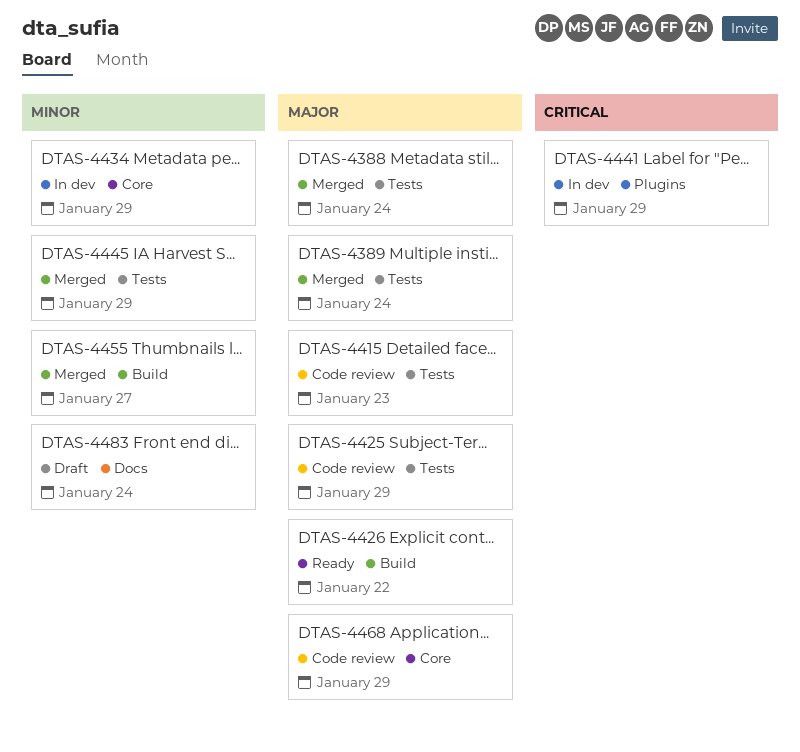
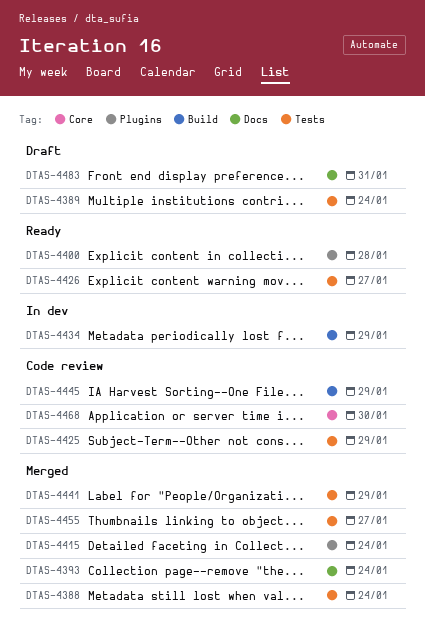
DTAS-4389, status: Merged -> Draft
DTAS-4393: none -> present
DTAS-4400: none -> present
DTAS-4415, status: Code review -> Merged
DTAS-4415, label: Tests -> Plugins
DTAS-4415, due: Jan 23 -> Jan 24
DTAS-4426, label: Build -> Tests
DTAS-4426, due: Jan 22 -> Jan 27
DTAS-4434, label: Core -> Build
DTAS-4441, status: In dev -> Merged
DTAS-4441, label: Plugins -> Tests
DTAS-4445, status: Merged -> Code review
DTAS-4445, label: Tests -> Build
DTAS-4455, label: Build -> Tests
DTAS-4468, due: Jan 29 -> Jan 30
DTAS-4483, due: Jan 24 -> Jan 31

